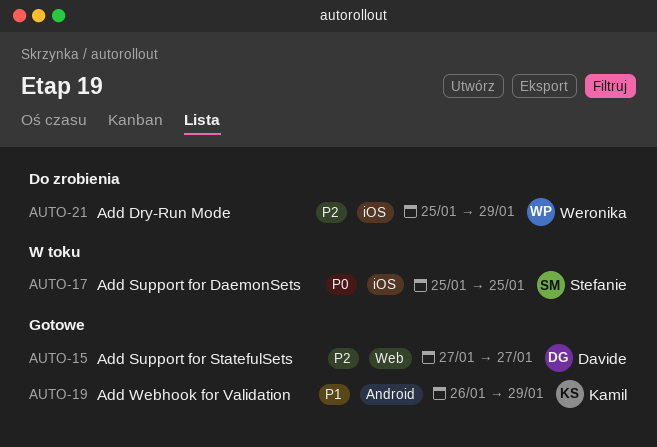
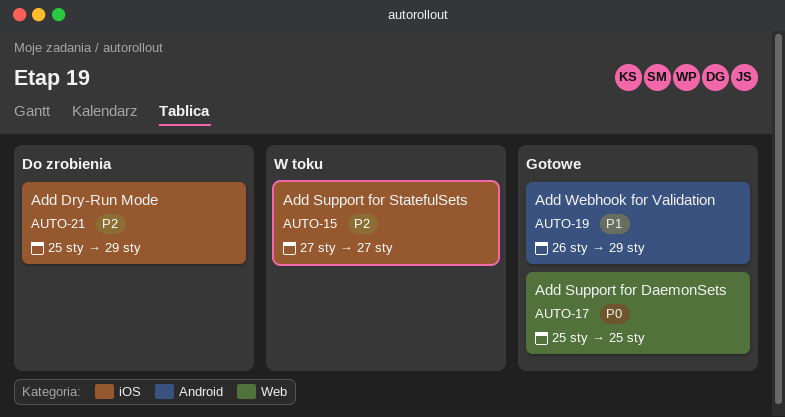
AUTO-15, status: Gotowe -> W toku
AUTO-15, label: Web -> iOS
AUTO-17, status: W toku -> Gotowe
AUTO-17, label: iOS -> Web

